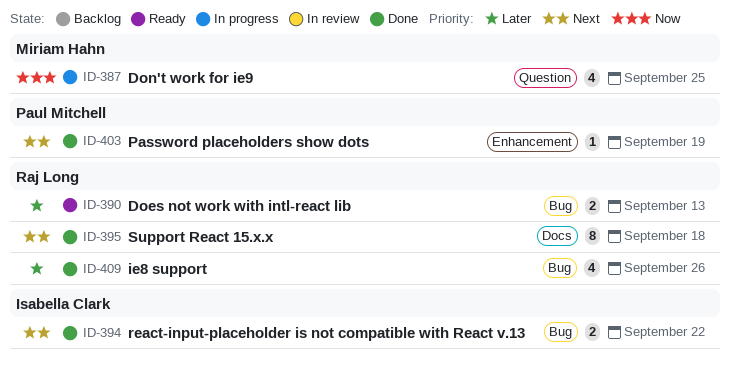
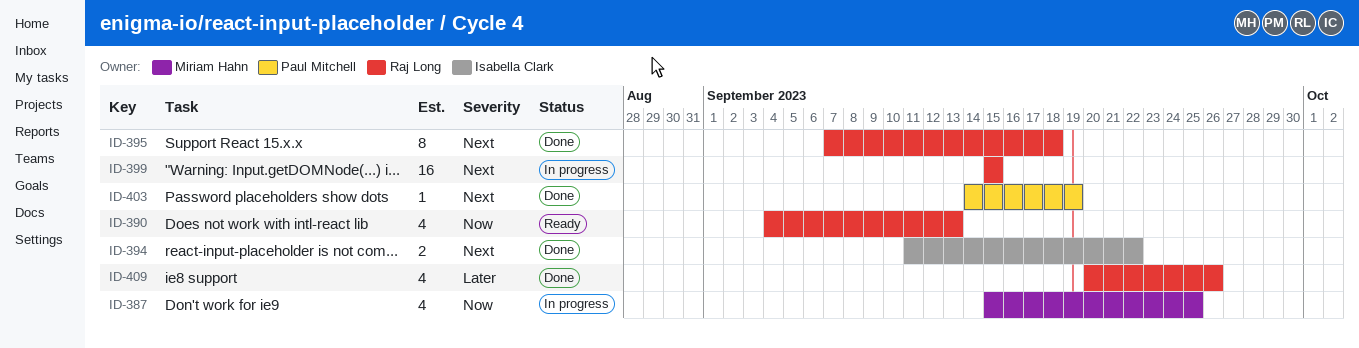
ID-390, priority: Later -> Now
ID-390, estimate: 2 -> 4
ID-399: none -> present

